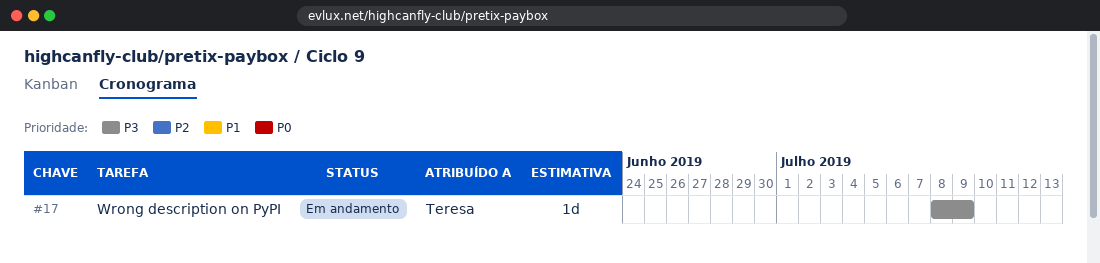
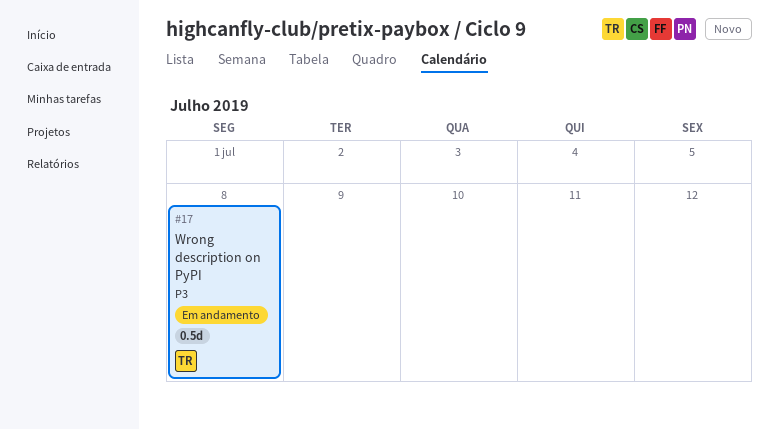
#17, estimate: 1d -> 0.5d
#17, due: Jul 9 -> Jul 8

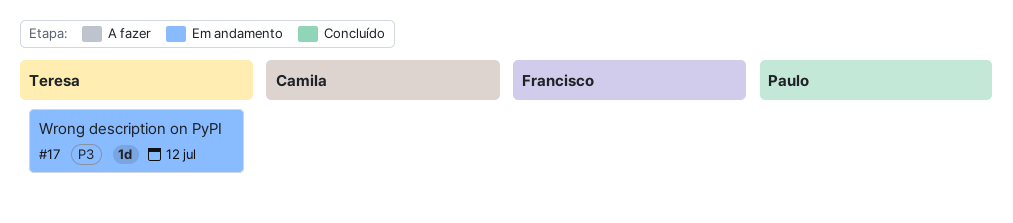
#17, estimate: 0.5d -> 1d
#17, due: Jul 8 -> Jul 12

